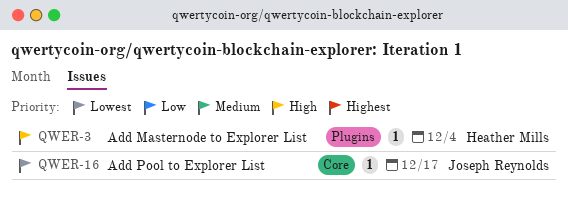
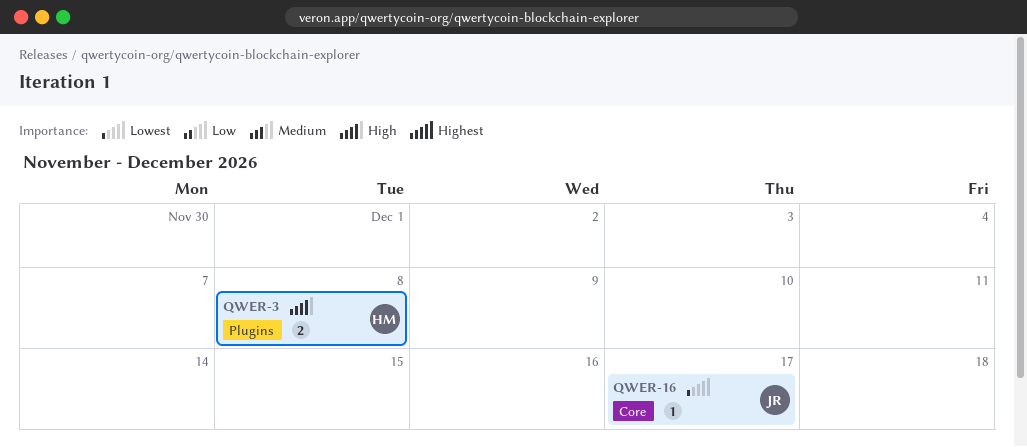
QWER-3, estimate: 1 -> 2
QWER-3, due: Dec 4 -> Dec 8

